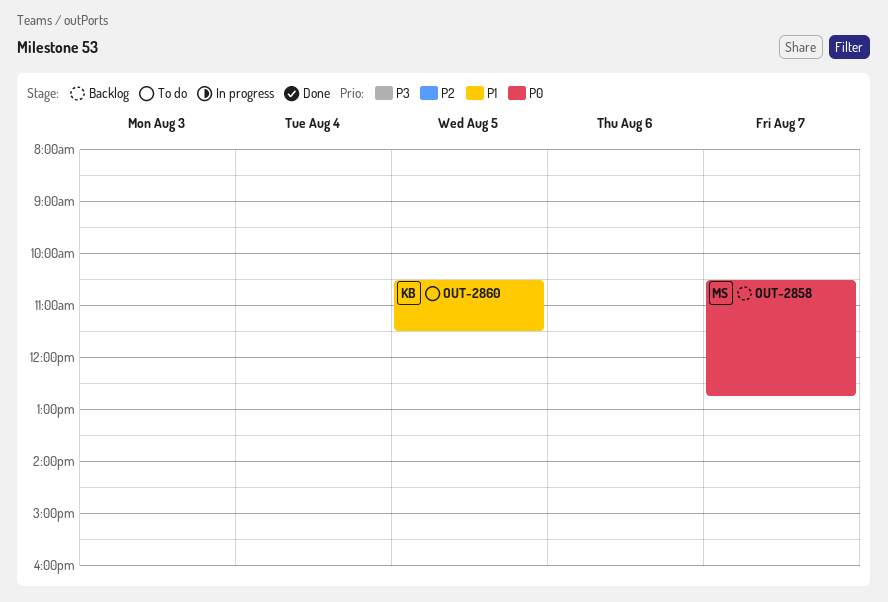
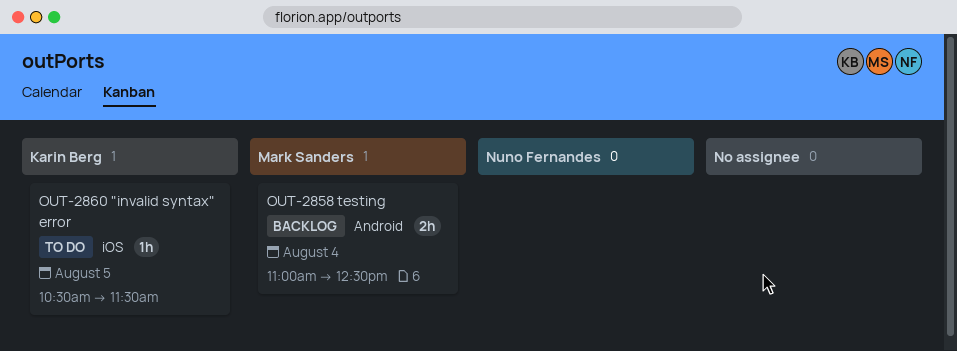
OUT-2858, day: Aug 7 -> Aug 4
OUT-2858, begins: 10:30 -> 11:00
OUT-2858, ends: 12:45 -> 12:30

